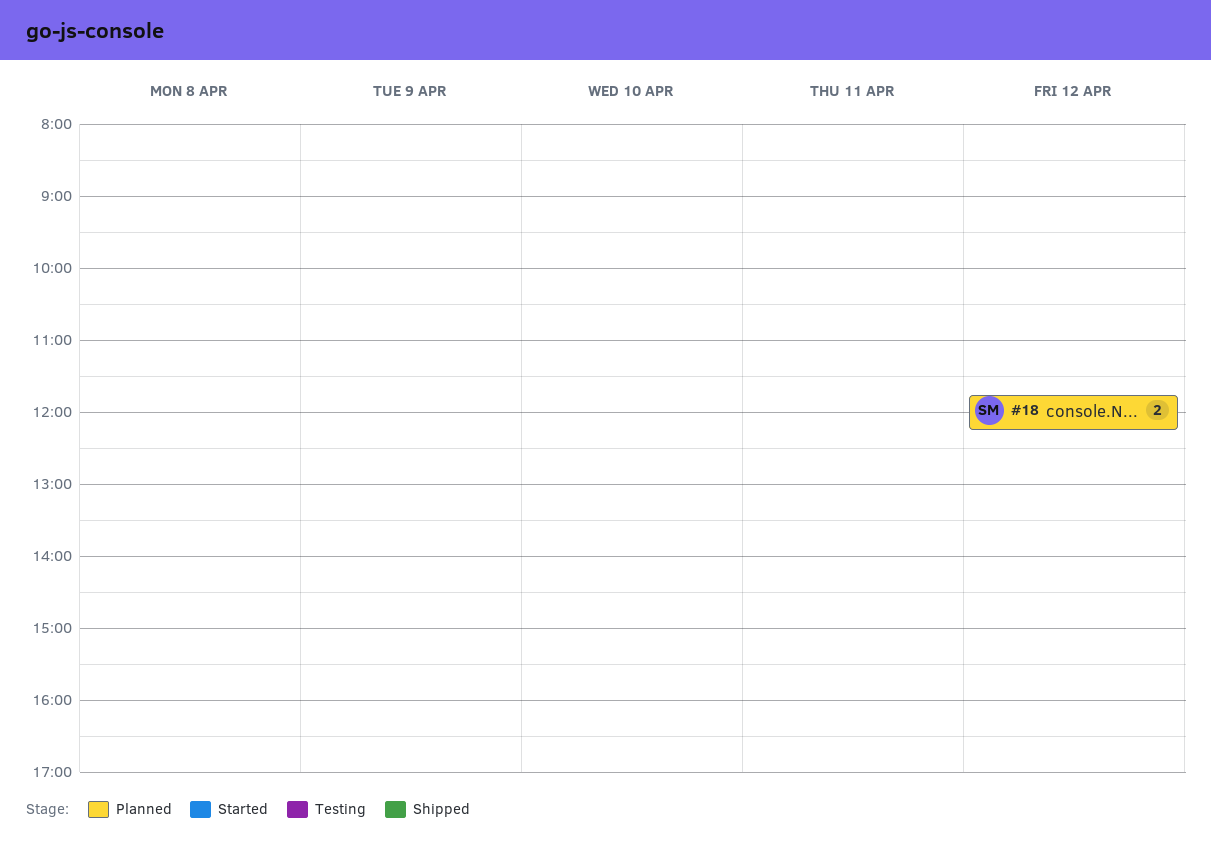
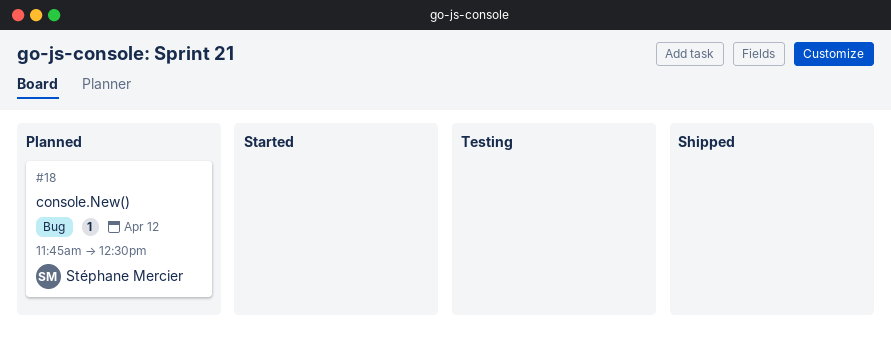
#18, estimate: 2 -> 1
#18, ends: 12:15 -> 12:30

